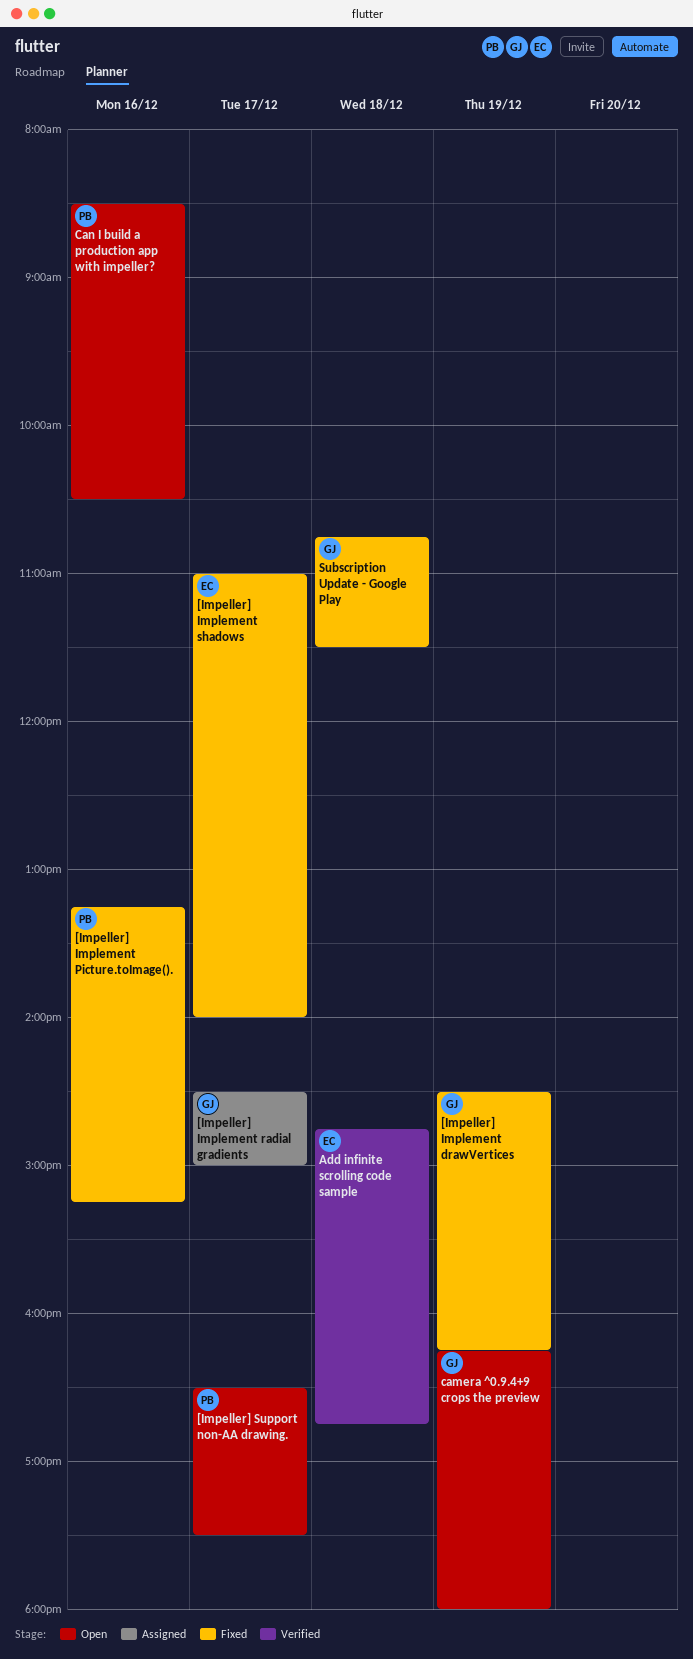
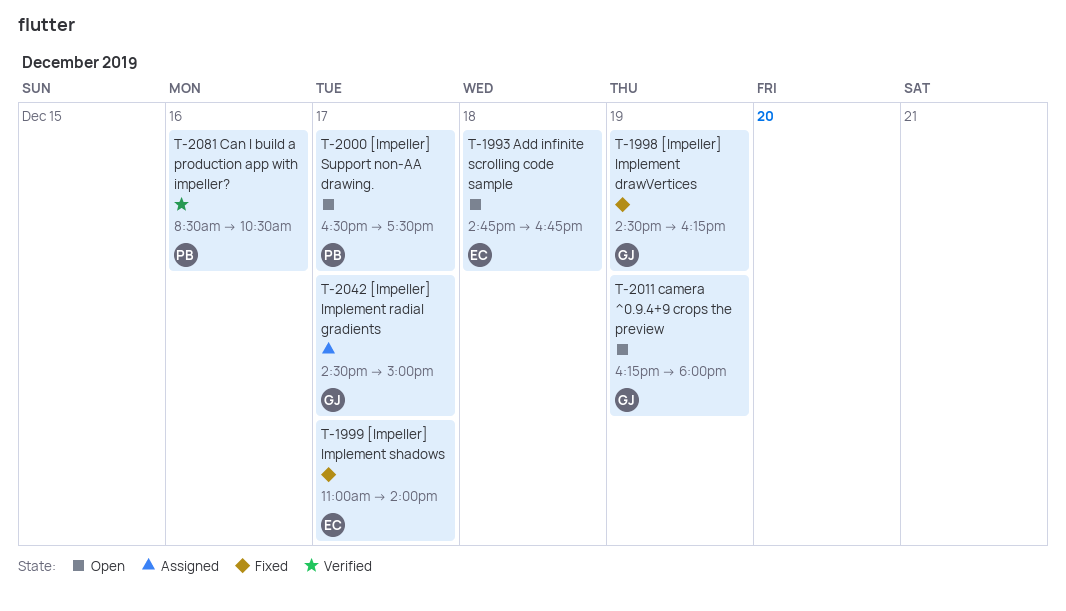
[Impeller] Implement Picture.toImage().: present -> none
Add infinite scrolling code sample, status: Verified -> Open
Can I build a production app with impeller?, status: Open -> Verified
Subscription Update - Google Play: present -> none

